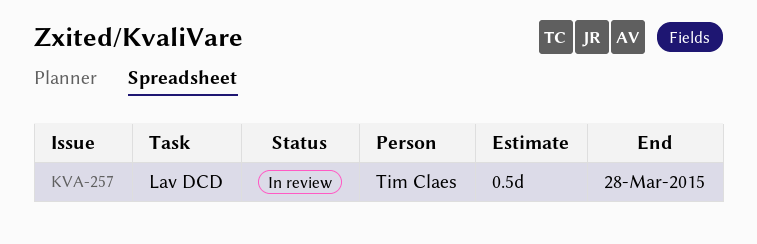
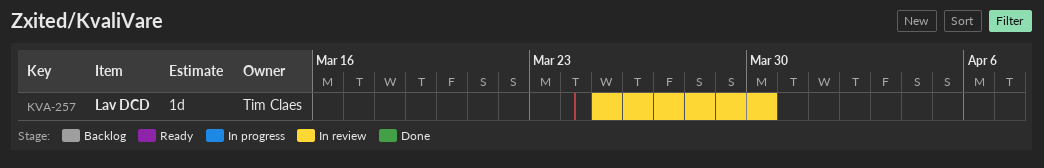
KVA-257, estimate: 0.5d -> 1d
KVA-257, due: Mar 28 -> Mar 30

